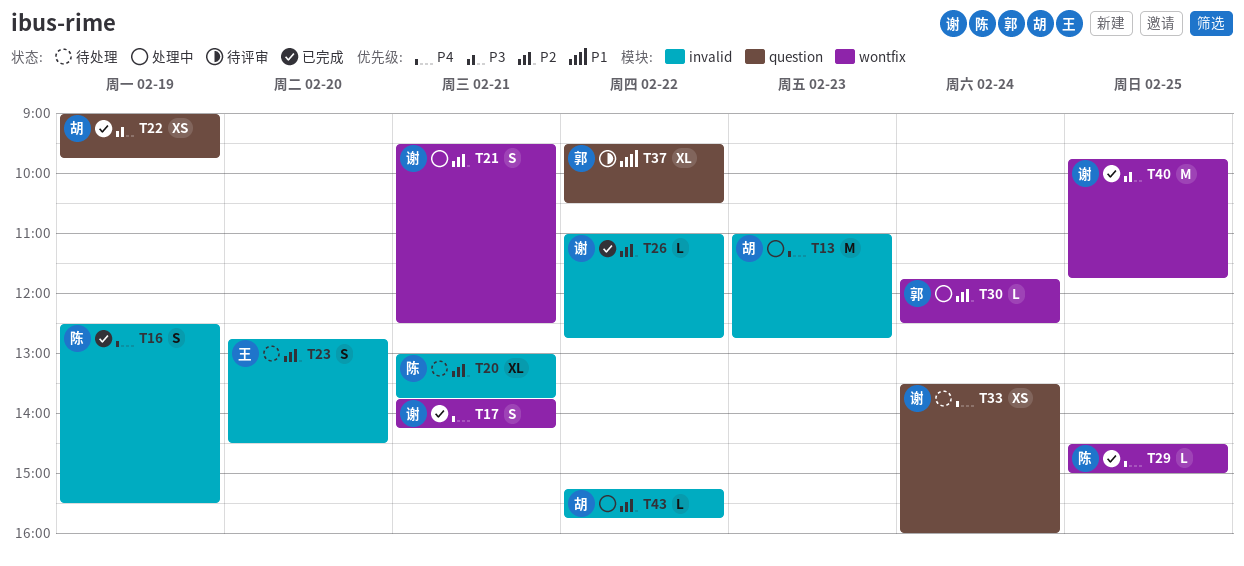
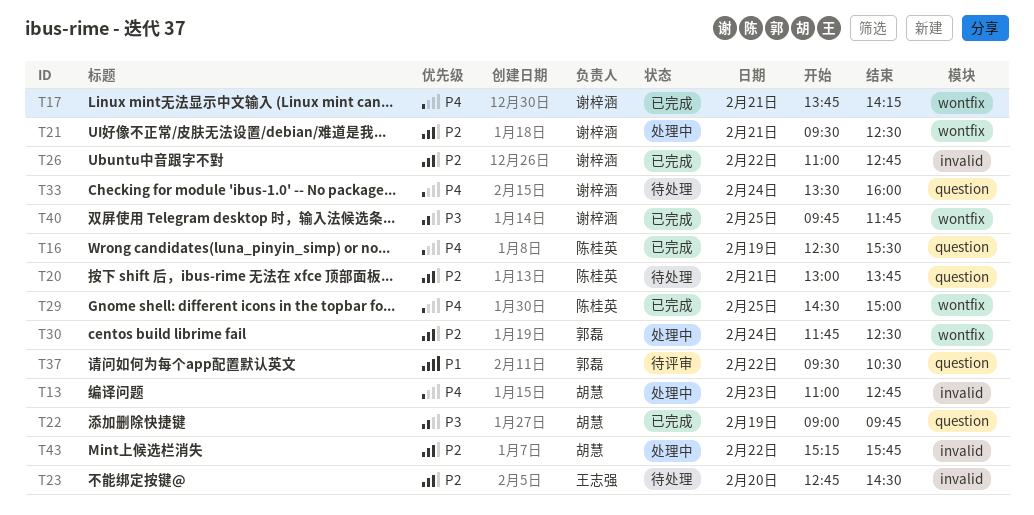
T16, label: invalid -> question
T20, label: invalid -> question

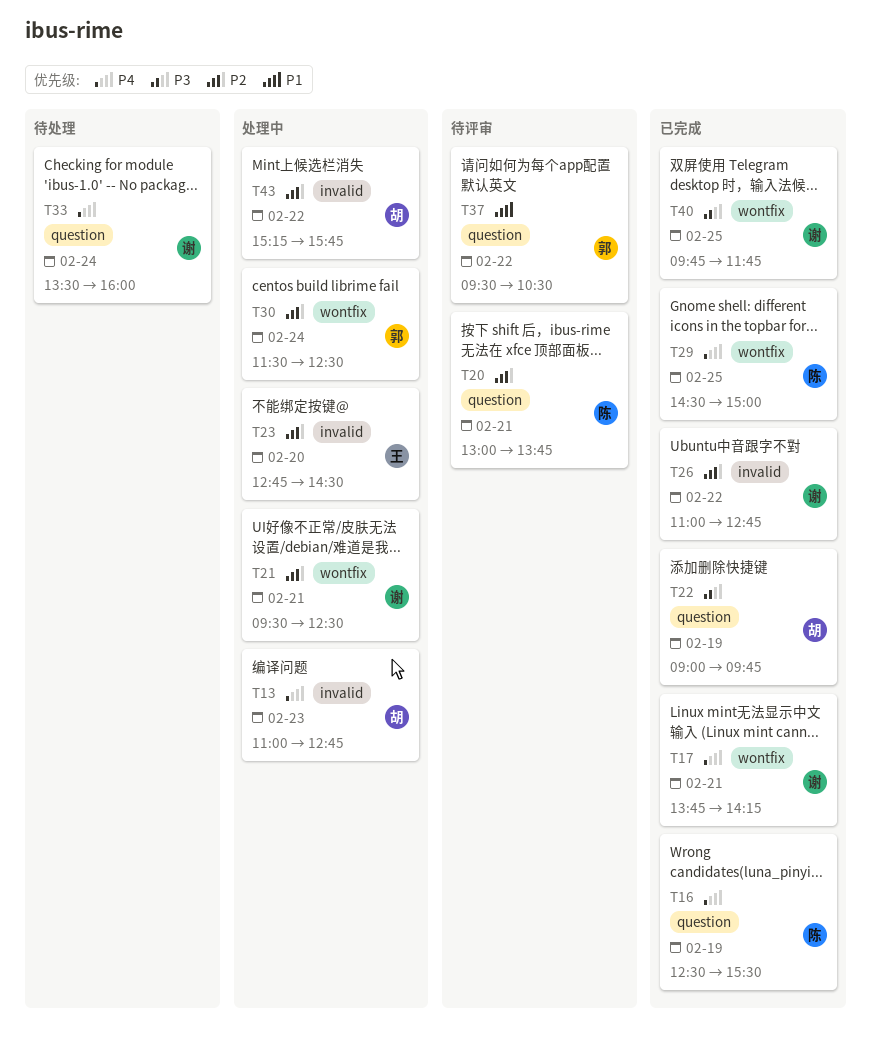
T20, status: 待处理 -> 待评审
T23, status: 待处理 -> 处理中
T30, begins: 11:45 -> 11:30

